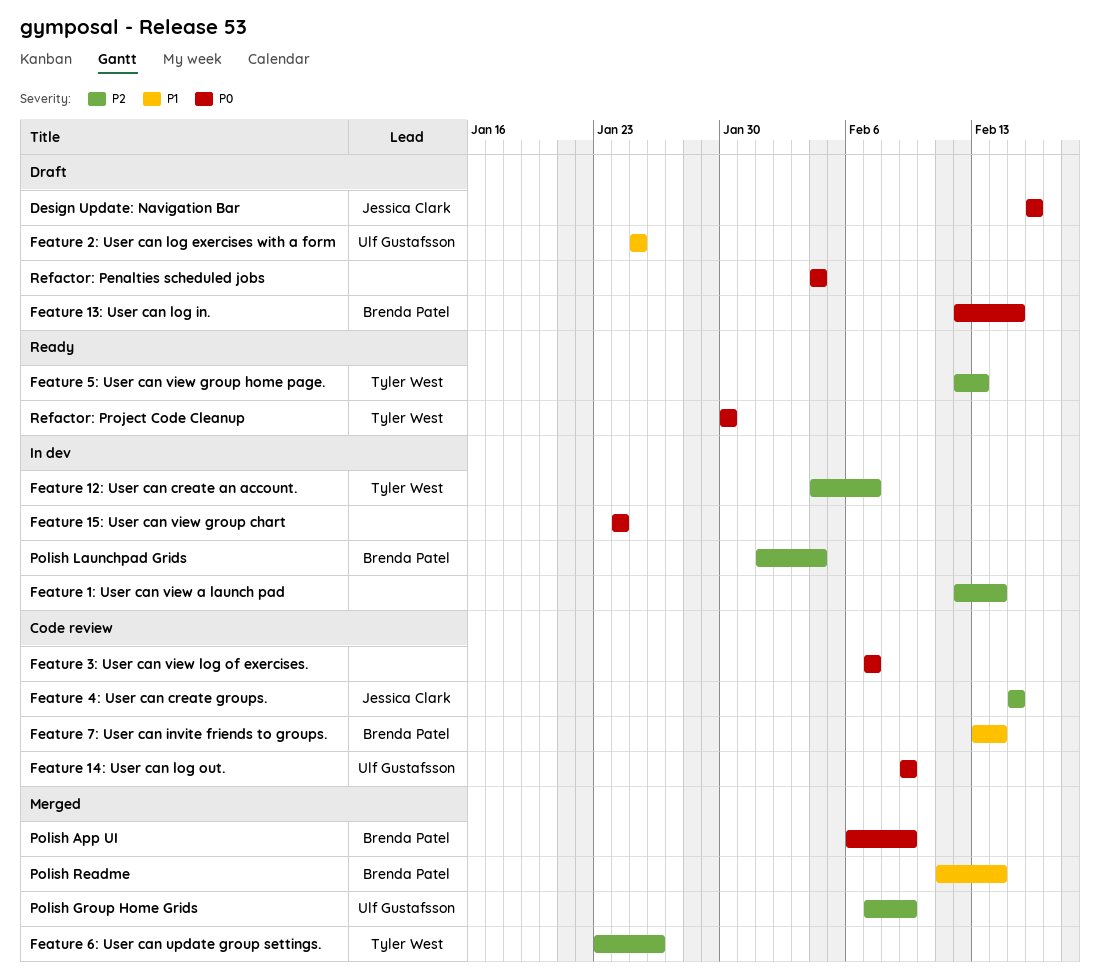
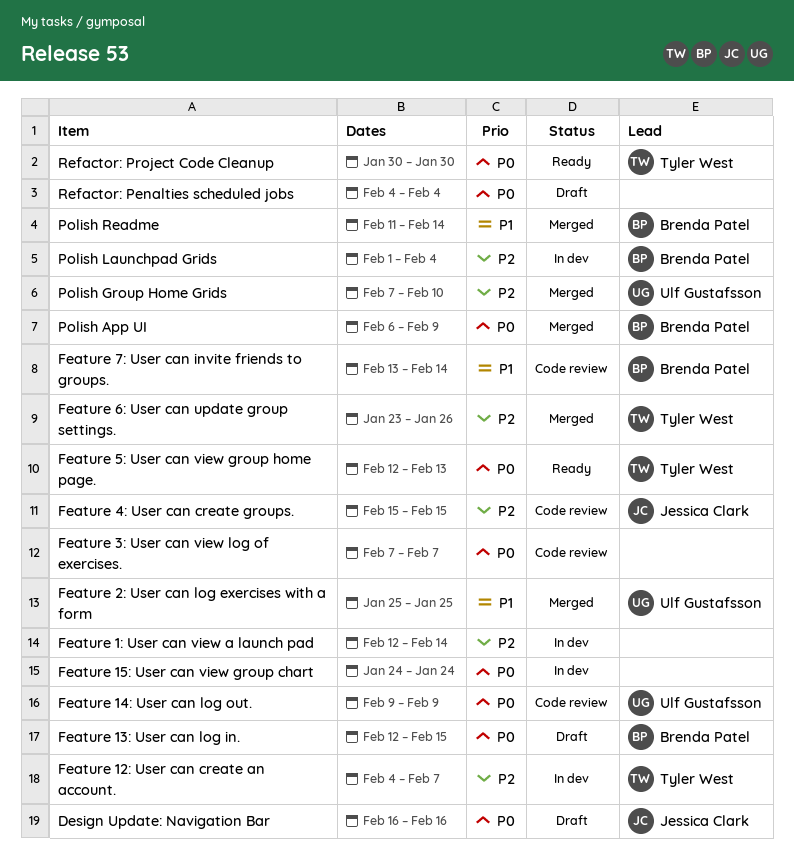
Feature 2: User can log exercises with a form, status: Draft -> Merged
Feature 5: User can view group home page., priority: P2 -> P0
Polish Group Home Grids, due: Feb 9 -> Feb 10

